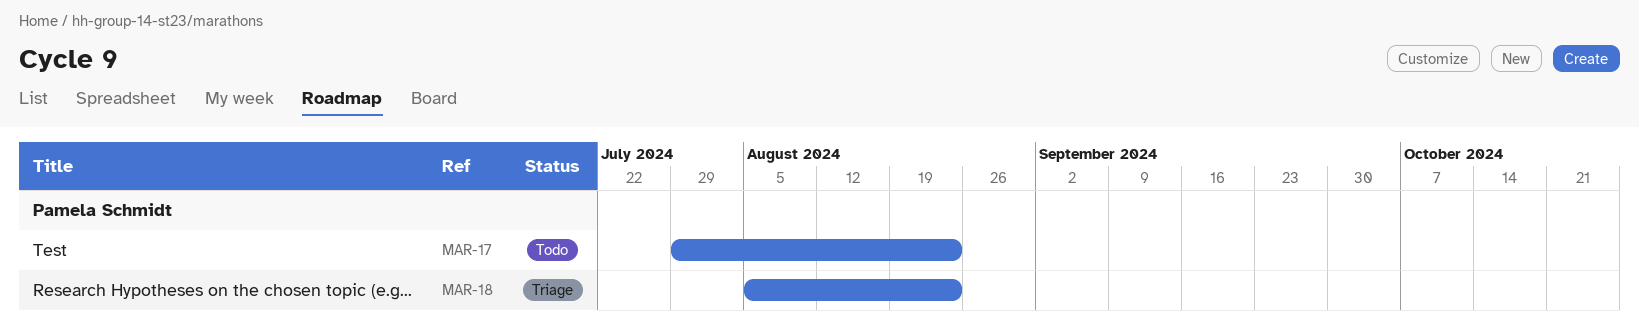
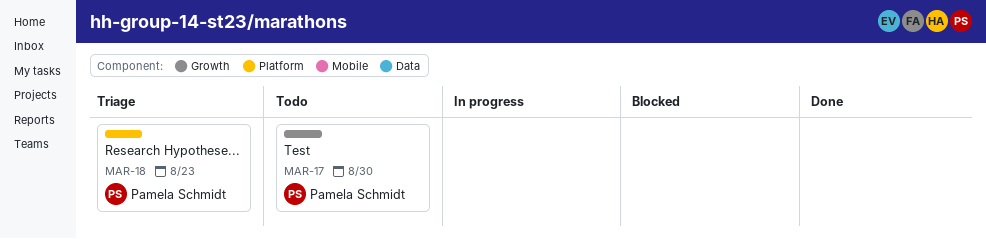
MAR-17, due: Aug 23 -> Aug 30

